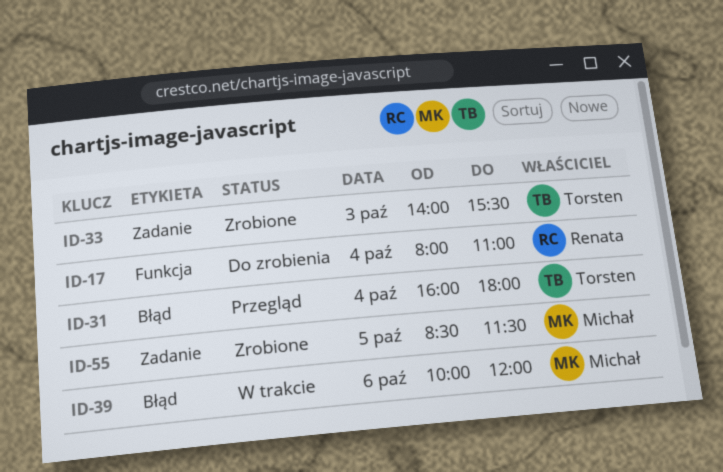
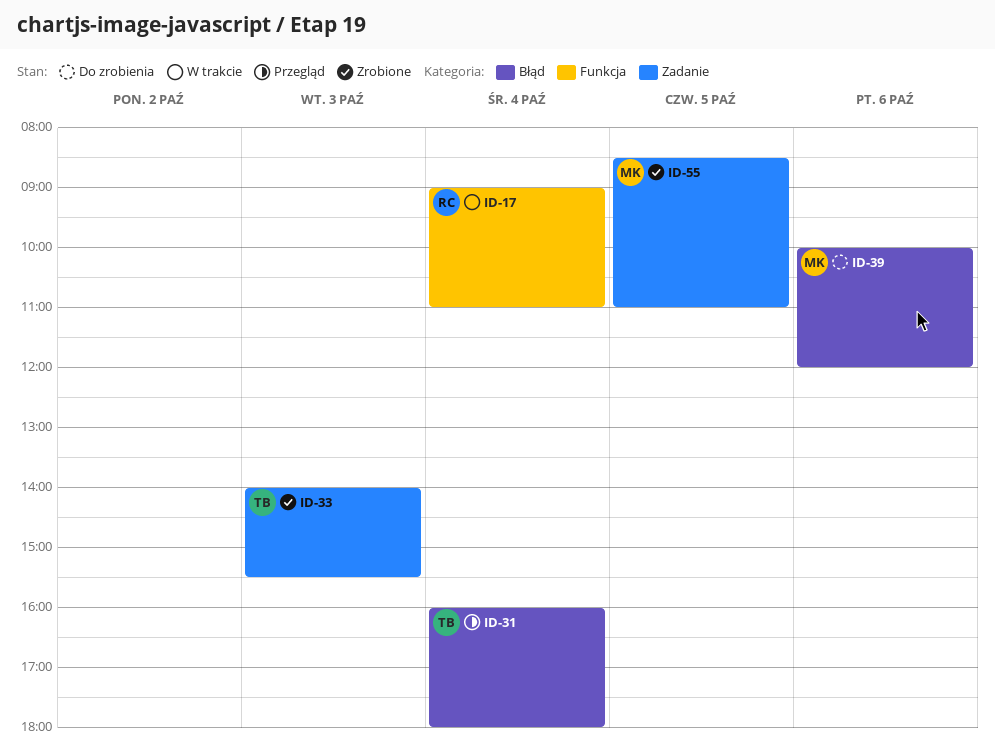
ID-17, status: Do zrobienia -> W trakcie
ID-17, begins: 08:00 -> 09:00
ID-39, status: W trakcie -> Do zrobienia
ID-55, ends: 11:30 -> 11:00

